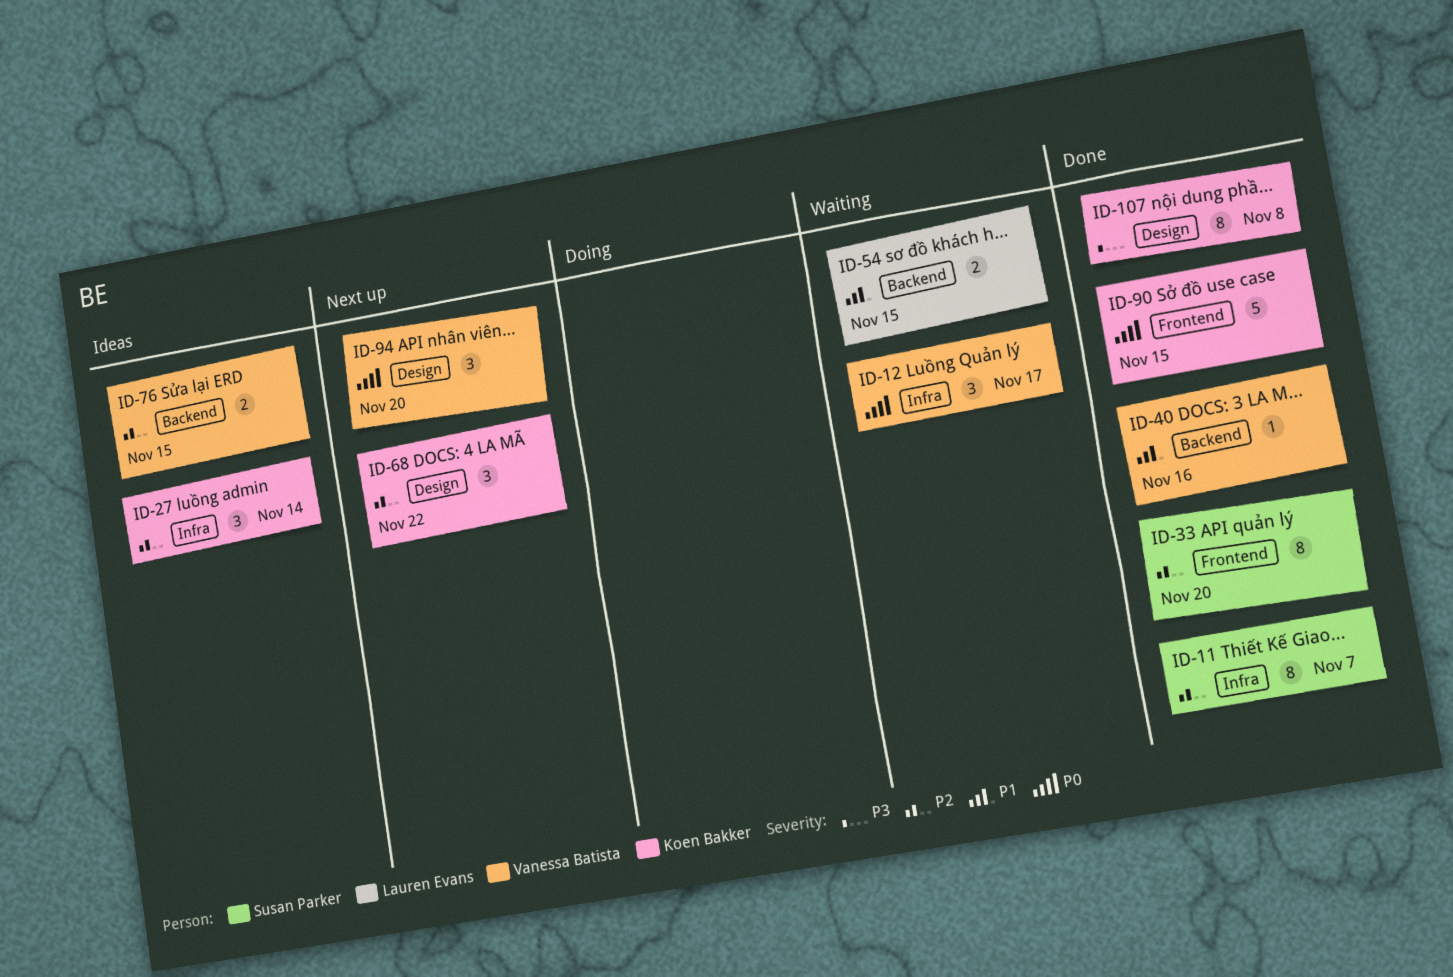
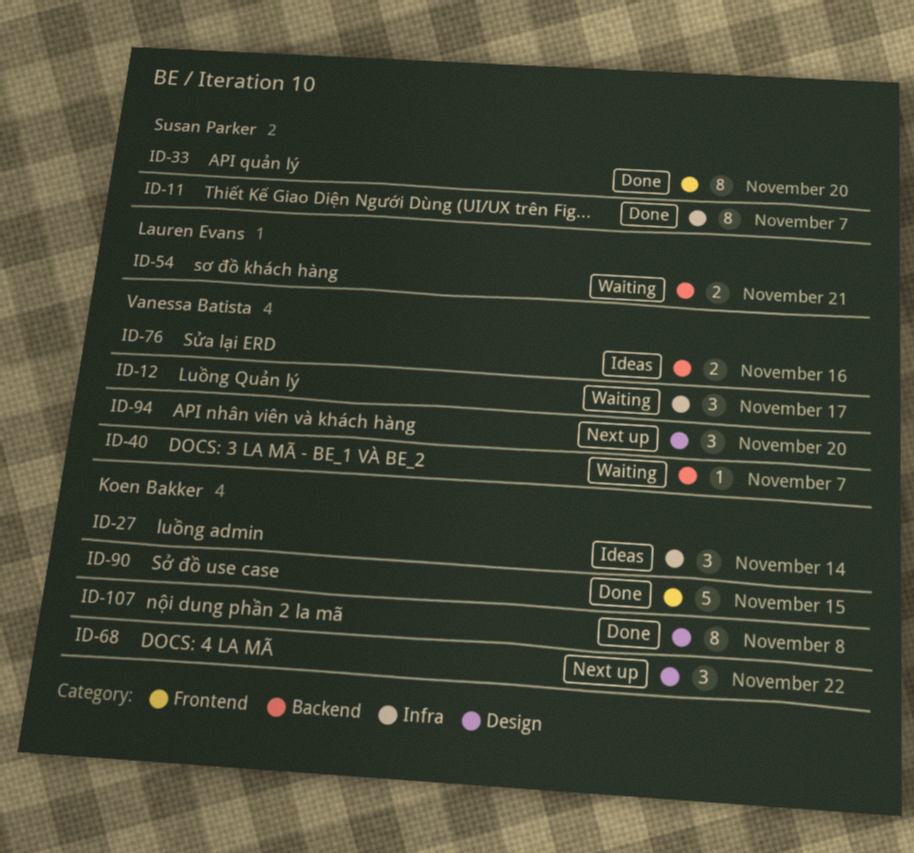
ID-40, status: Done -> Waiting
ID-40, due: Nov 16 -> Nov 7
ID-54, due: Nov 15 -> Nov 21
ID-76, due: Nov 15 -> Nov 16

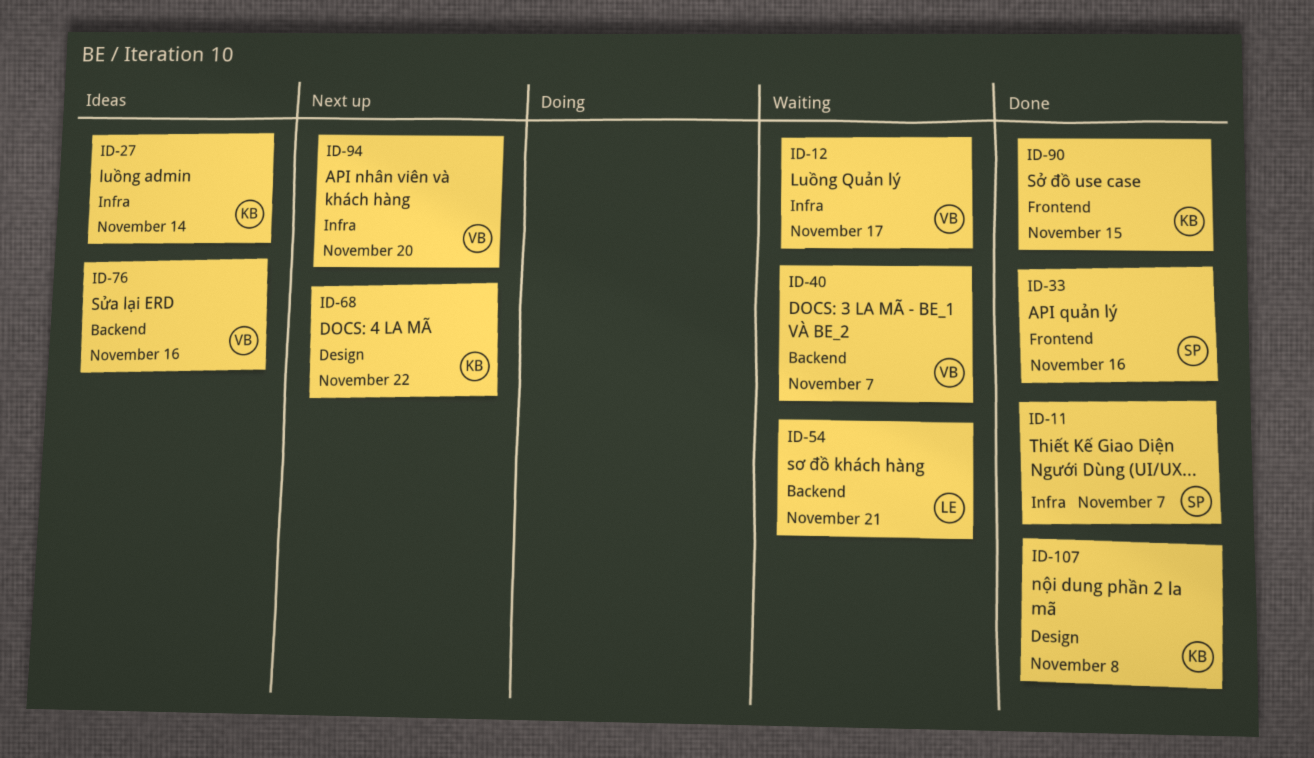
ID-33, due: Nov 20 -> Nov 16
ID-94, label: Design -> Infra

